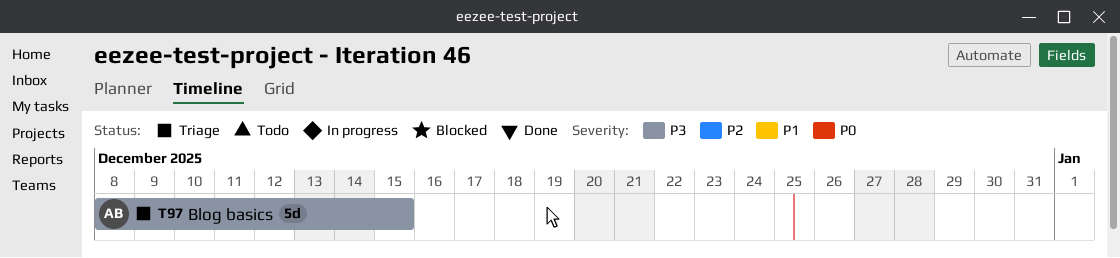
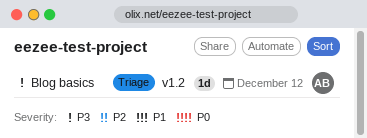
Blog basics, estimate: 5d -> 1d
Blog basics, due: Dec 15 -> Dec 12

